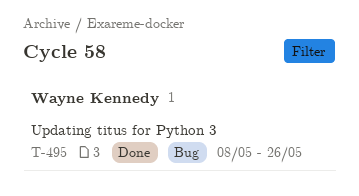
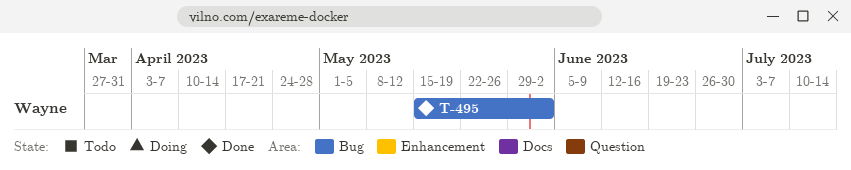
T-495, start: May 8 -> May 15
T-495, due: May 26 -> Jun 2

